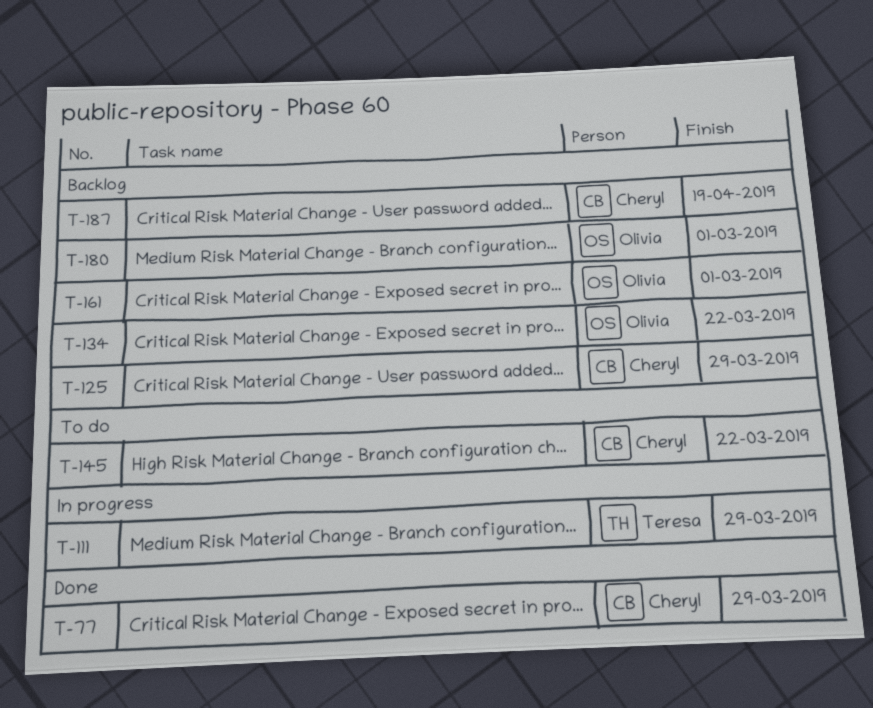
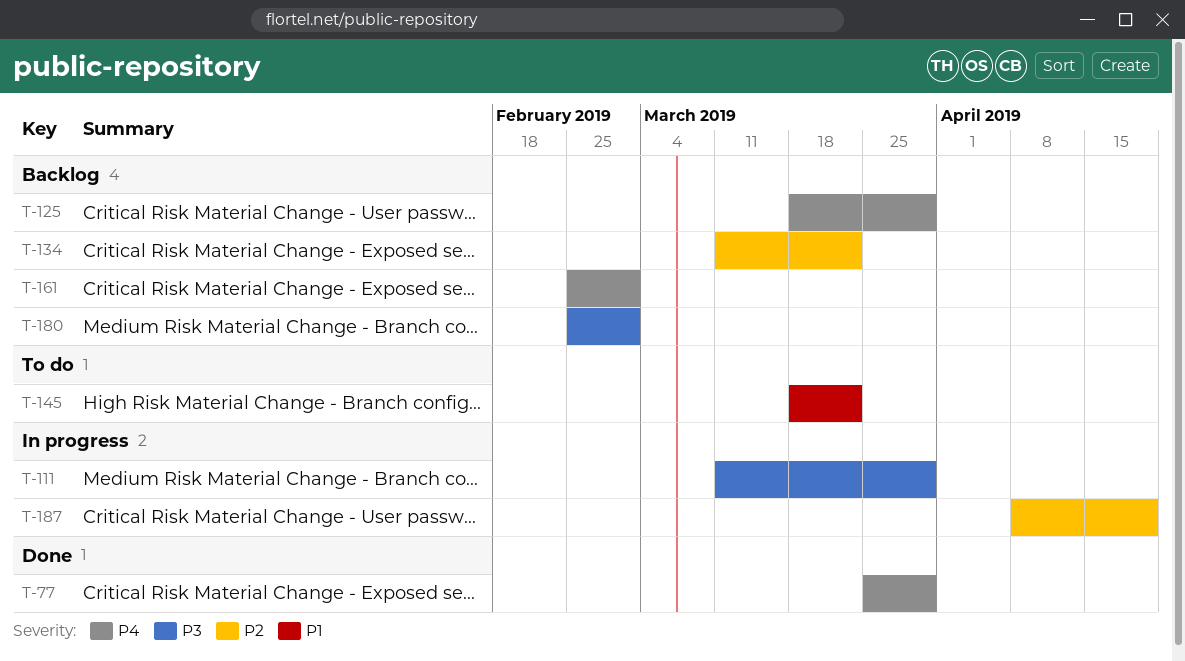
T-187, status: Backlog -> In progress

